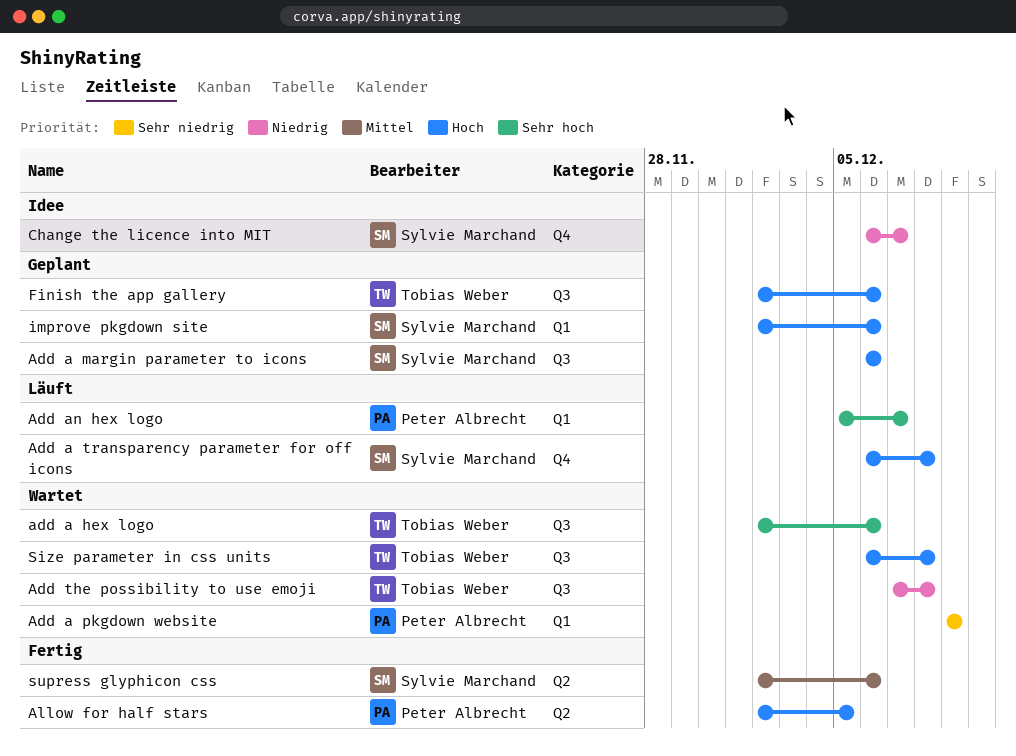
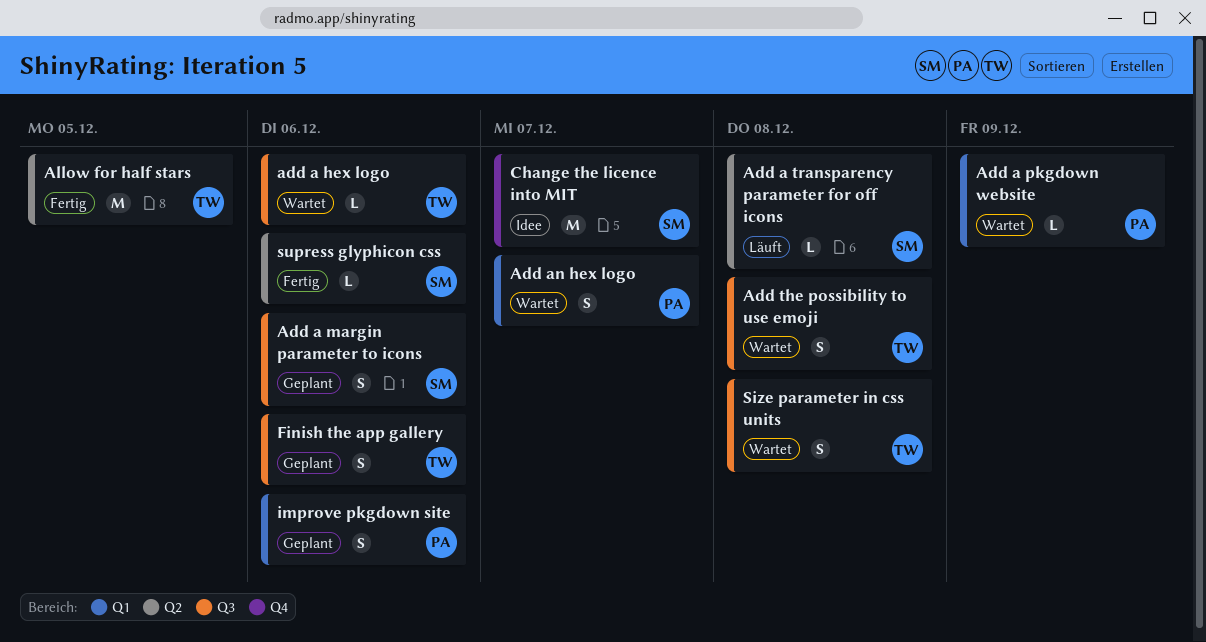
Add a transparency parameter for off icons, label: Q4 -> Q2
Add an hex logo, status: Läuft -> Wartet
Allow for half stars, owner: Peter Albrecht -> Tobias Weber
improve pkgdown site, owner: Sylvie Marchand -> Peter Albrecht

